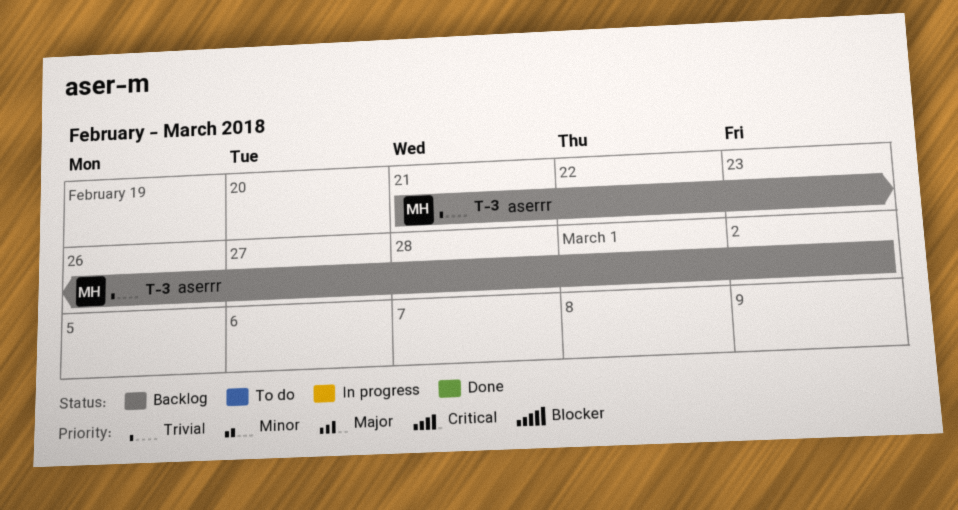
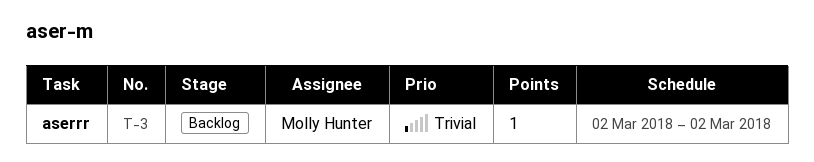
T-3, start: Feb 21 -> Mar 2

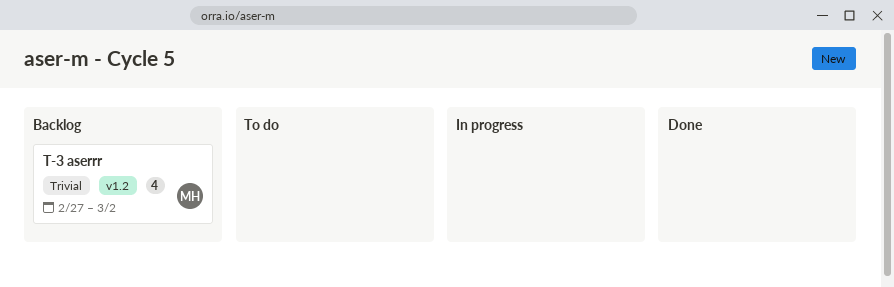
T-3, estimate: 1 -> 4
T-3, start: Mar 2 -> Feb 27

